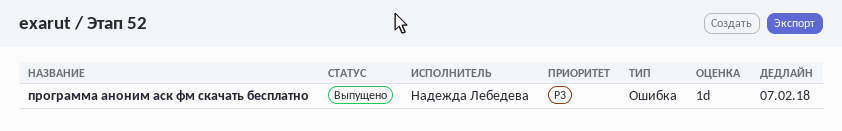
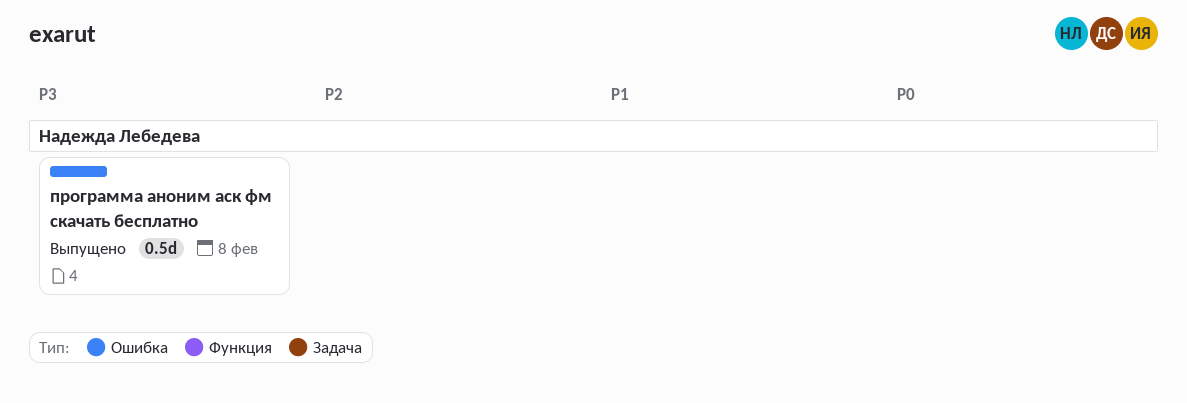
программа аноним аск фм скачать бесплатно, estimate: 1d -> 0.5d
программа аноним аск фм скачать бесплатно, due: Feb 7 -> Feb 8

